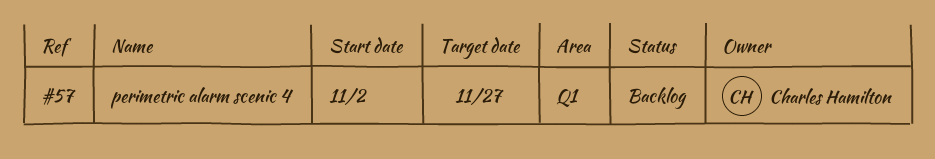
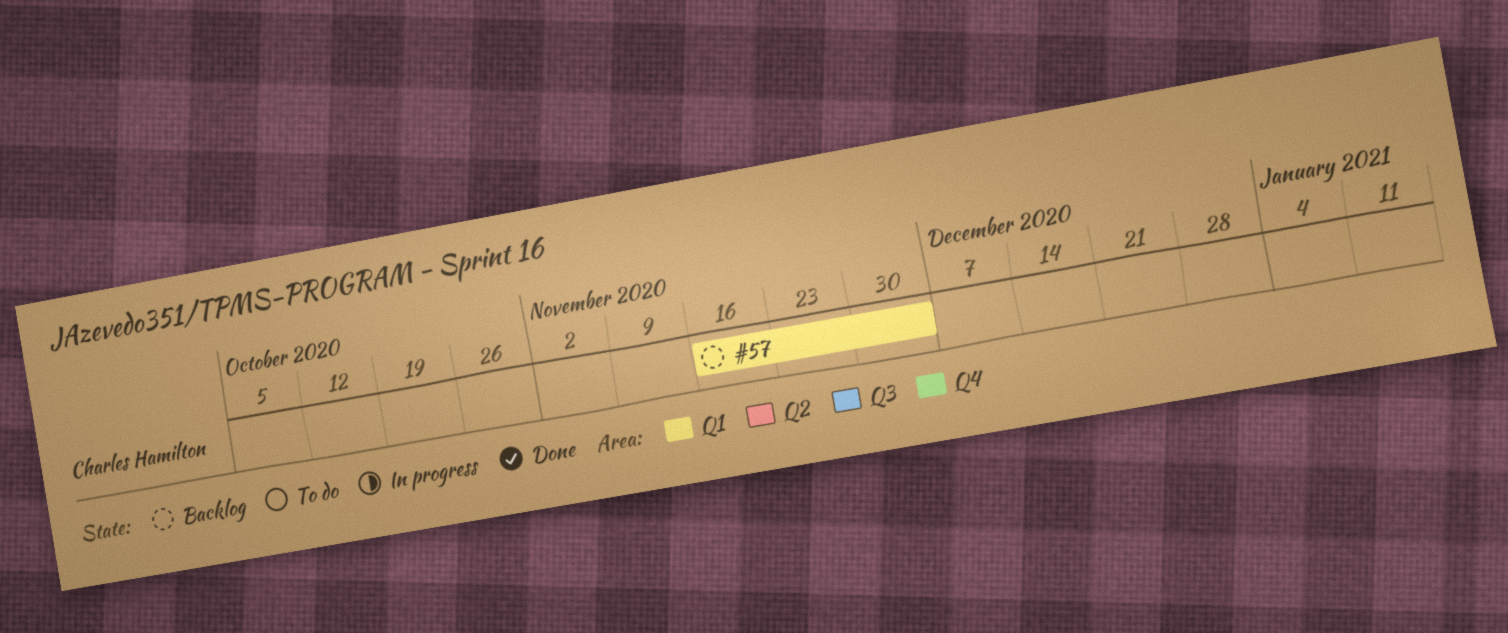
#57, start: Nov 2 -> Nov 16
#57, due: Nov 27 -> Dec 4

